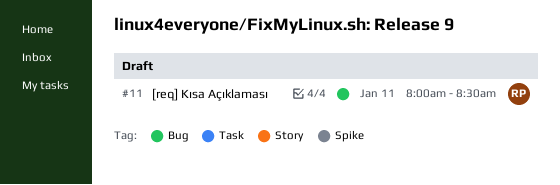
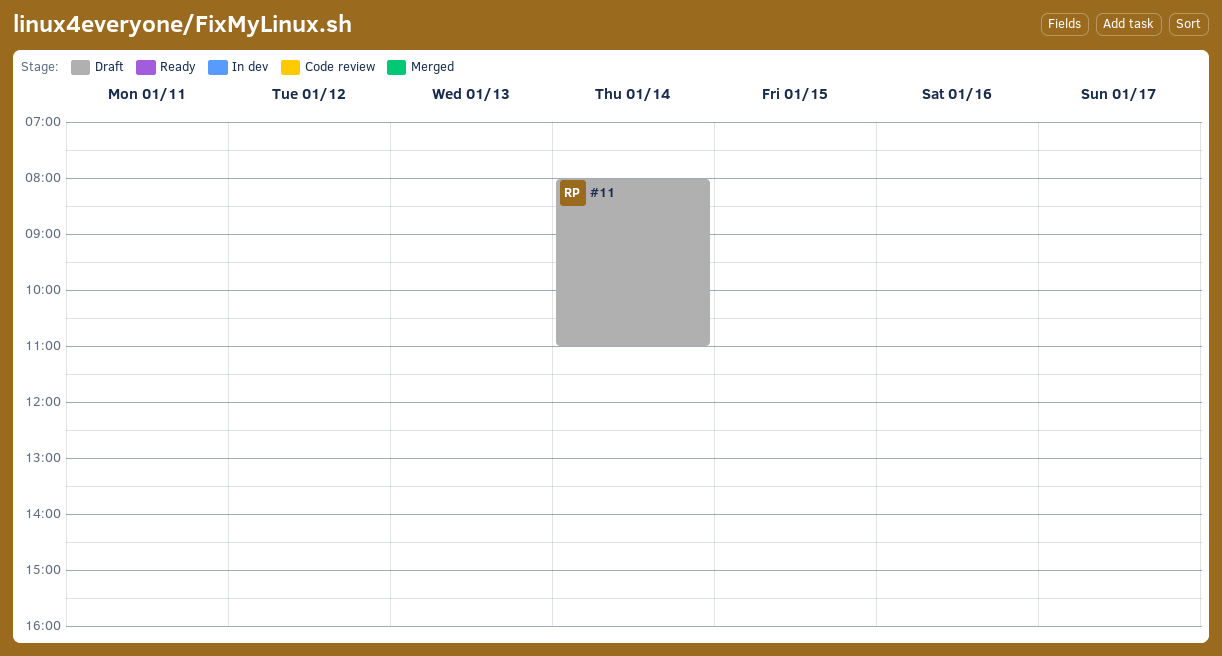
#11, day: Jan 11 -> Jan 14
#11, ends: 08:30 -> 11:00

